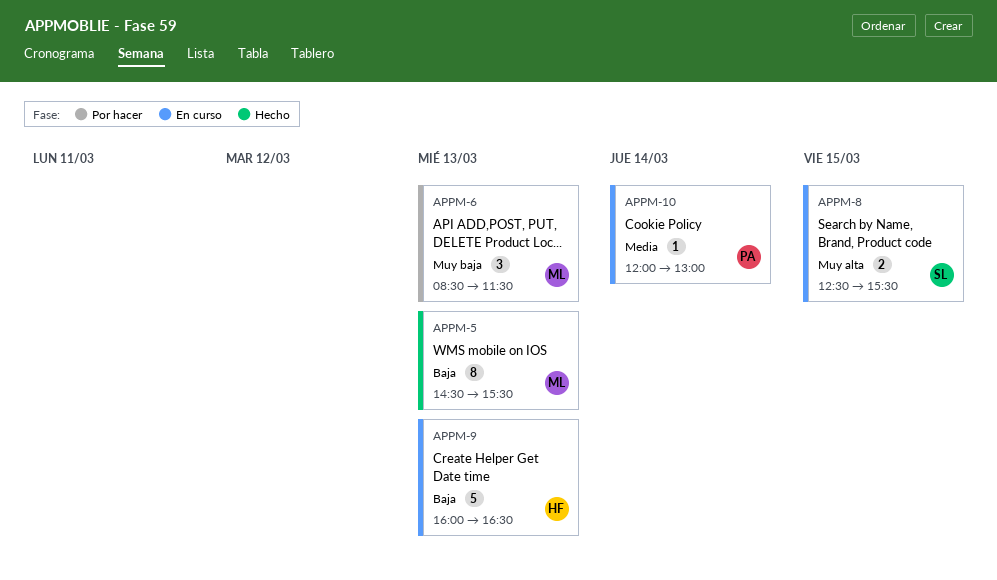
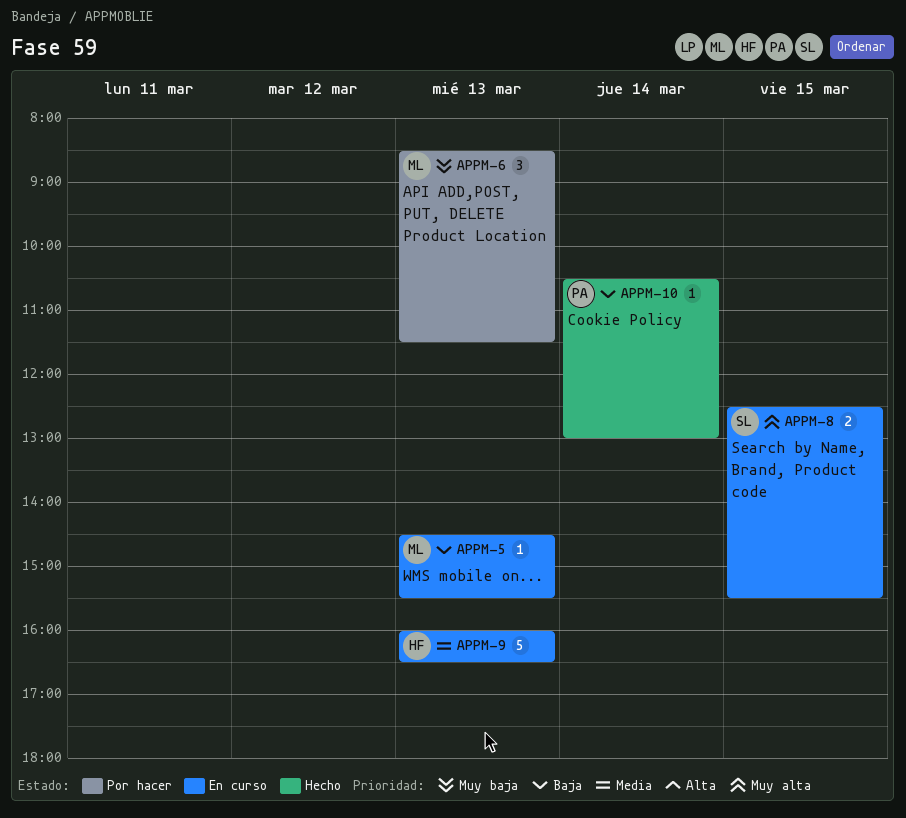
APPM-5, status: Hecho -> En curso
APPM-5, estimate: 8 -> 1
APPM-9, priority: Baja -> Media
APPM-10, status: En curso -> Hecho
APPM-10, priority: Media -> Baja
APPM-10, begins: 12:00 -> 10:30

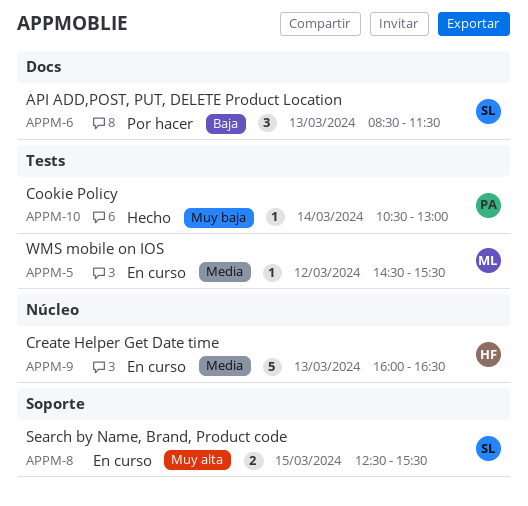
APPM-5, priority: Baja -> Media
APPM-5, day: Mar 13 -> Mar 12
APPM-6, owner: ML -> SL
APPM-6, priority: Muy baja -> Baja
APPM-10, priority: Baja -> Muy baja

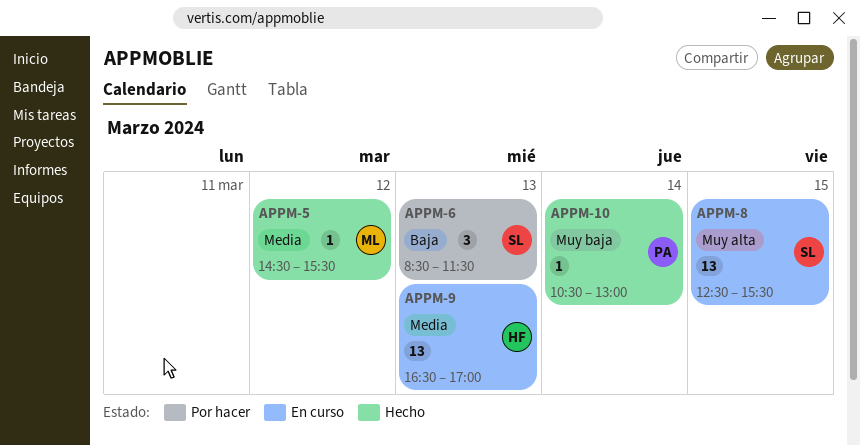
APPM-5, status: En curso -> Hecho
APPM-8, estimate: 2 -> 13
APPM-9, estimate: 5 -> 13
APPM-9, begins: 16:00 -> 16:30
APPM-9, ends: 16:30 -> 17:00

